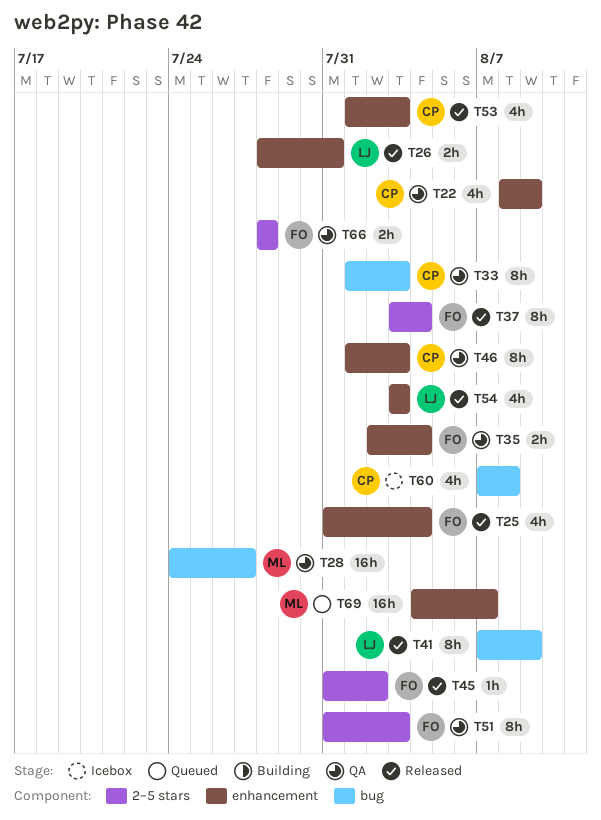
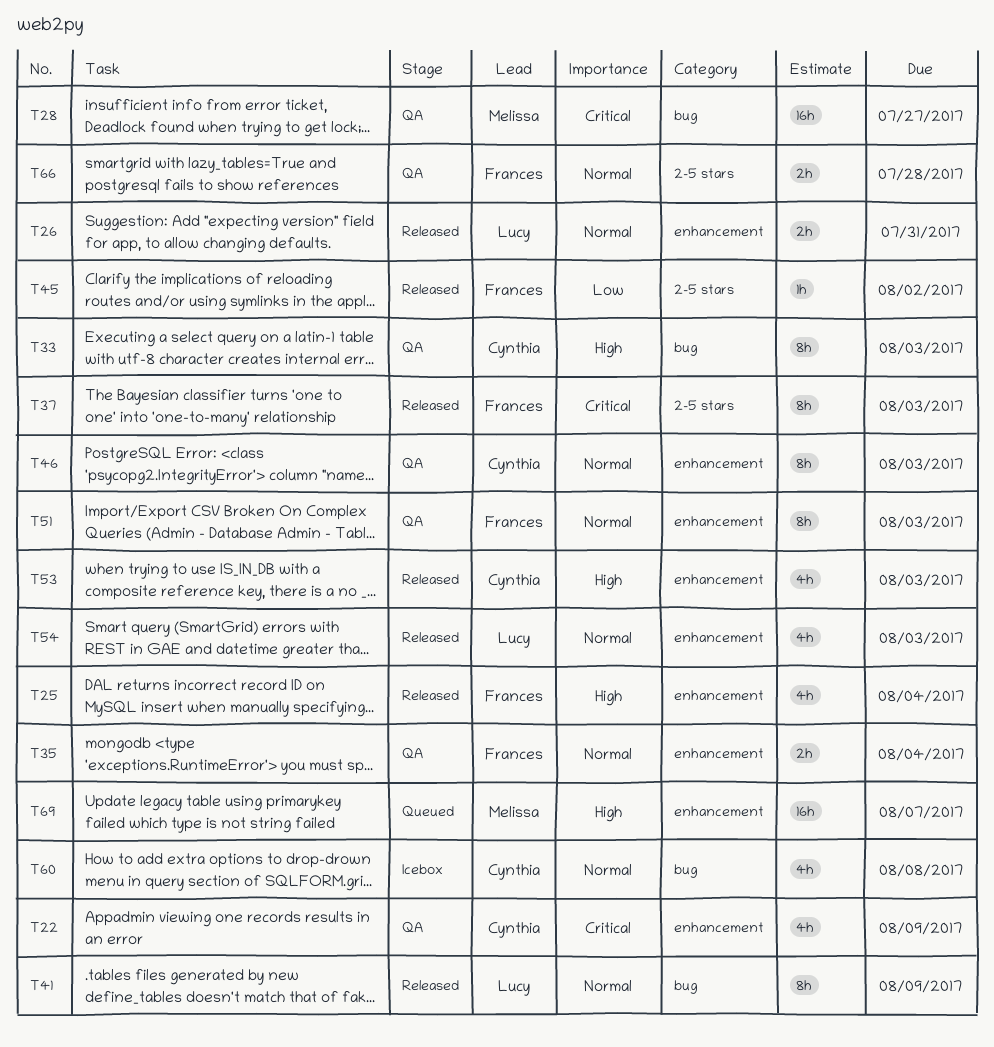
T37, due: Aug 4 -> Aug 3
T51, label: 2–5 stars -> enhancement

